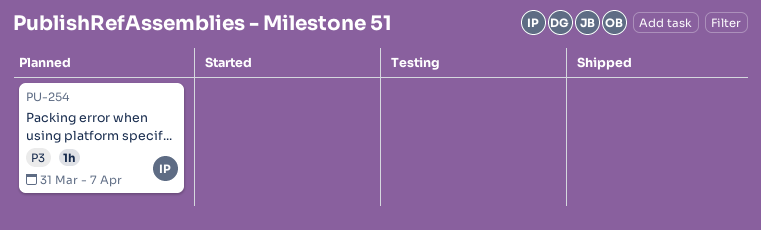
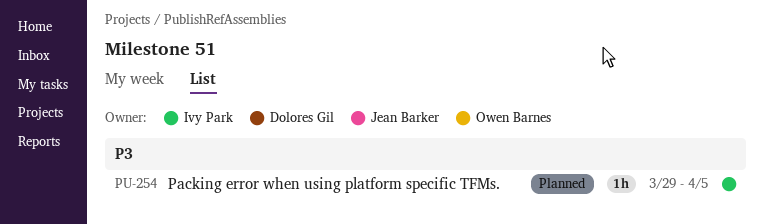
PU-254, start: Mar 31 -> Mar 29
PU-254, due: Apr 7 -> Apr 5

